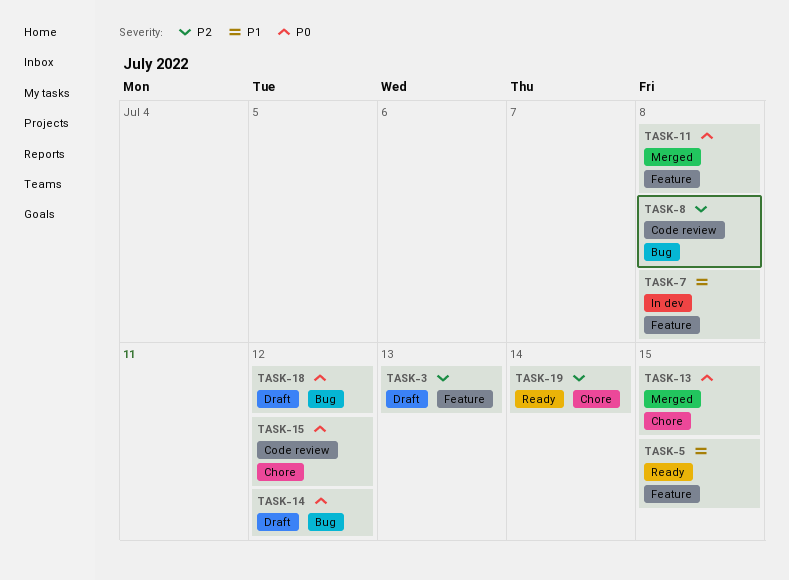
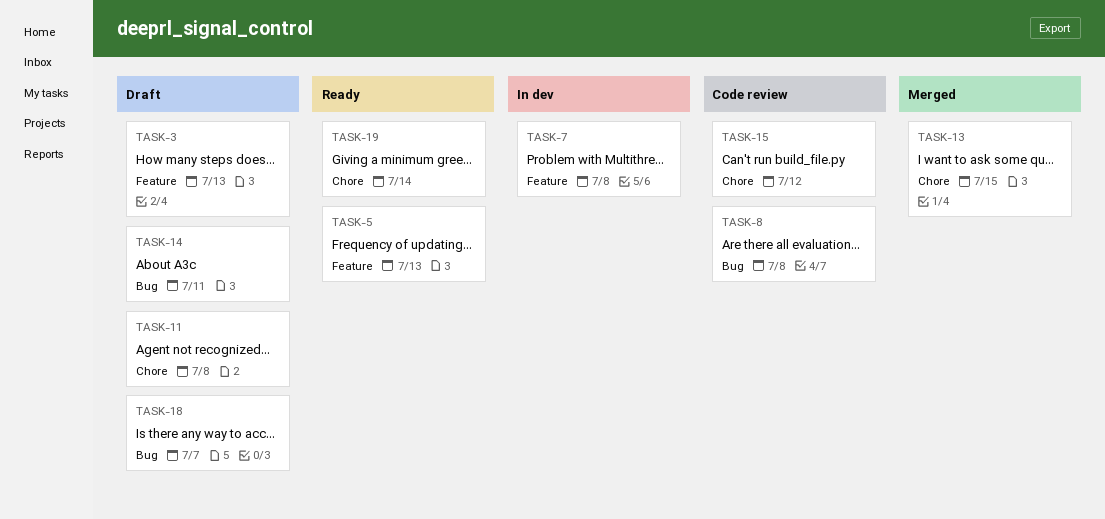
TASK-5, due: Jul 15 -> Jul 13
TASK-11, status: Merged -> Draft
TASK-11, label: Feature -> Chore
TASK-14, due: Jul 12 -> Jul 11
TASK-18, due: Jul 12 -> Jul 7

